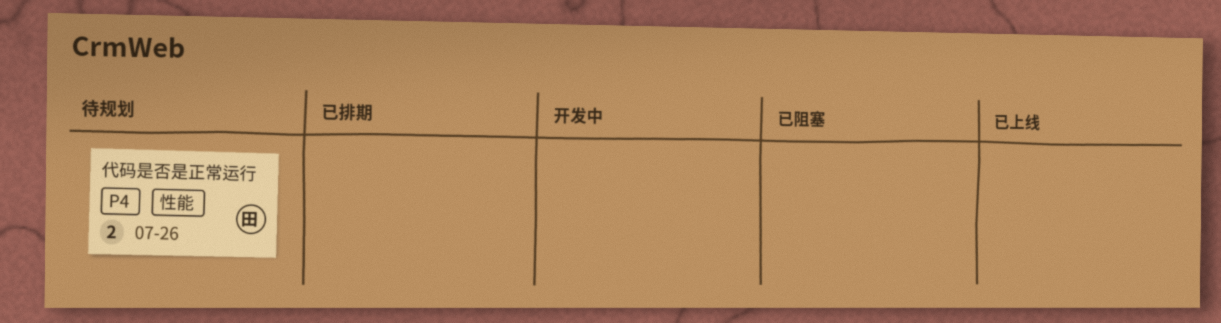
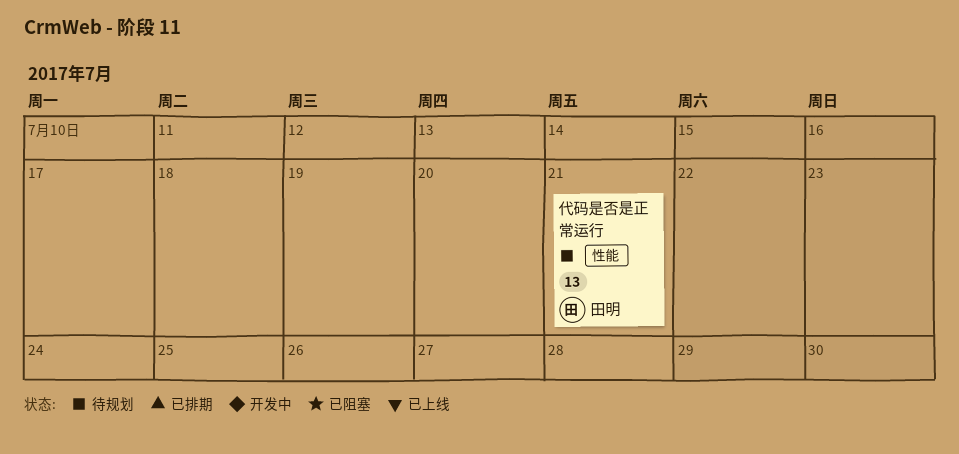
代码是否是正常运行, estimate: 2 -> 13
代码是否是正常运行, due: Jul 26 -> Jul 21

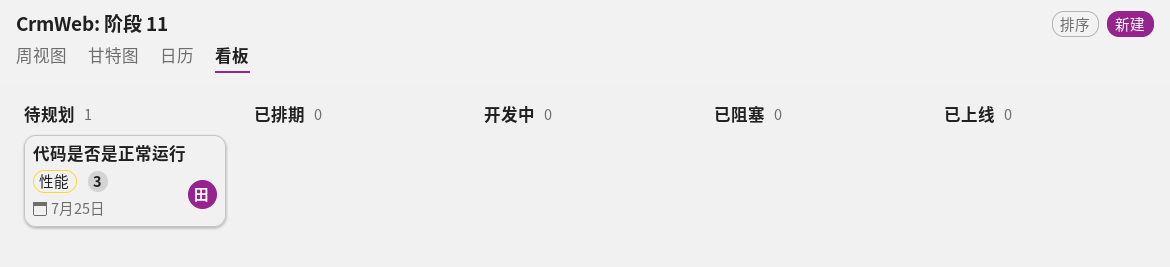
代码是否是正常运行, estimate: 13 -> 3
代码是否是正常运行, due: Jul 21 -> Jul 25

